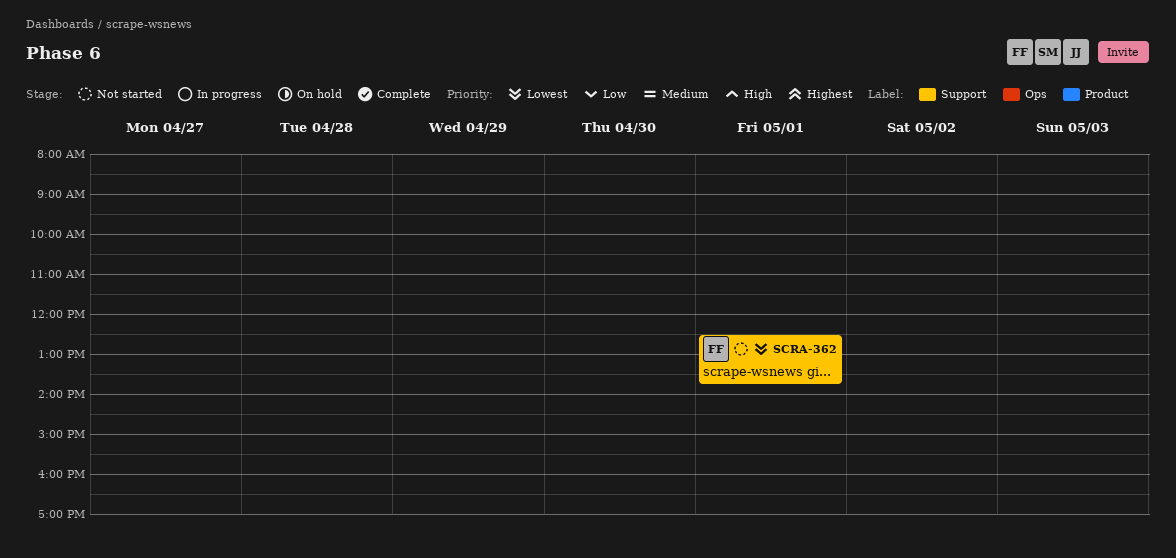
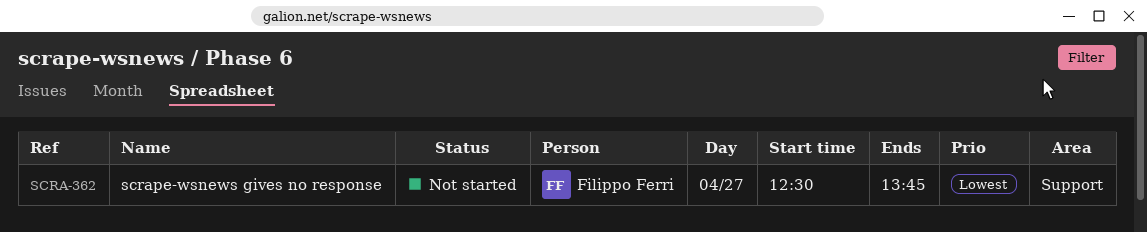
SCRA-362, day: May 1 -> Apr 27

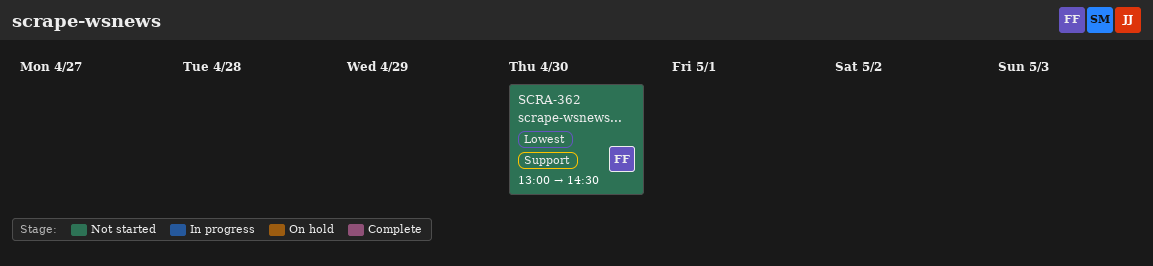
SCRA-362, day: Apr 27 -> Apr 30
SCRA-362, begins: 12:30 -> 13:00
SCRA-362, ends: 13:45 -> 14:30

